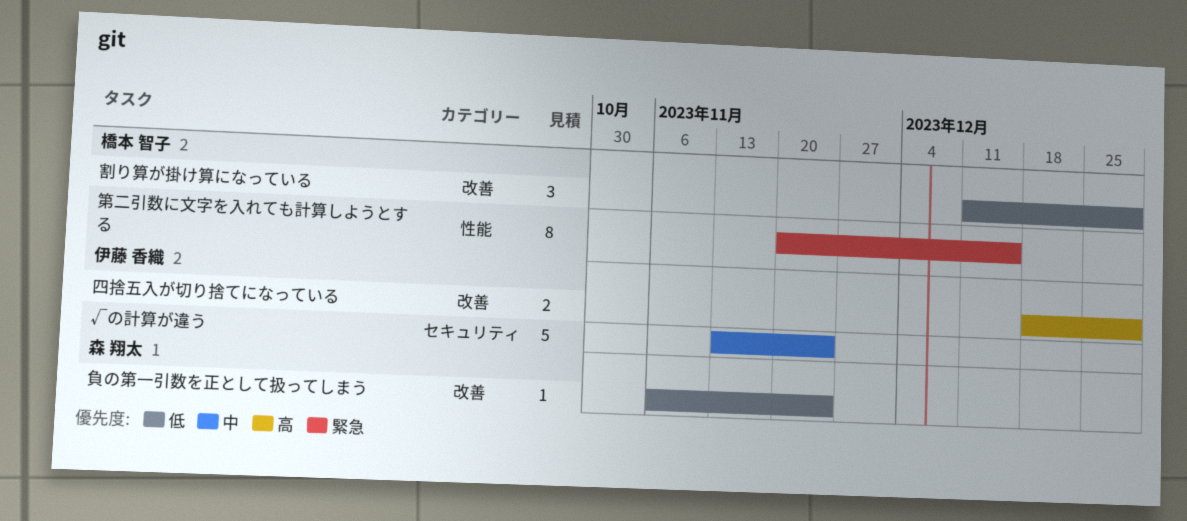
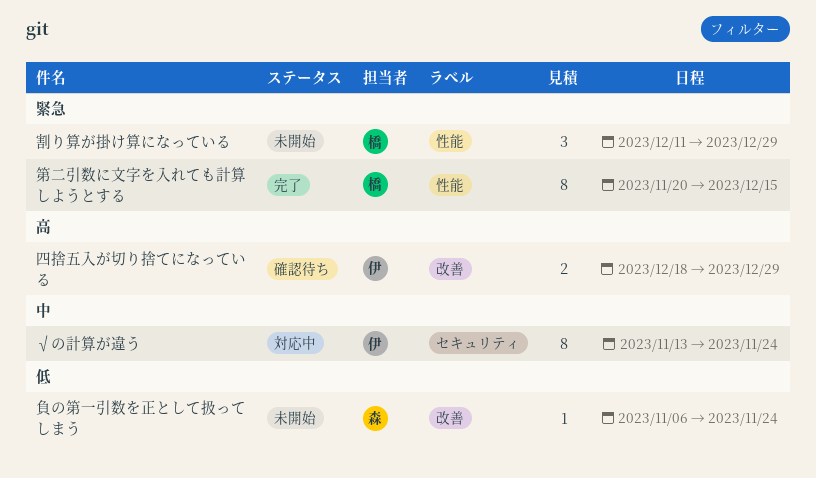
√の計算が違う, estimate: 5 -> 8
割り算が掛け算になっている, priority: 低 -> 緊急
割り算が掛け算になっている, label: 改善 -> 性能

